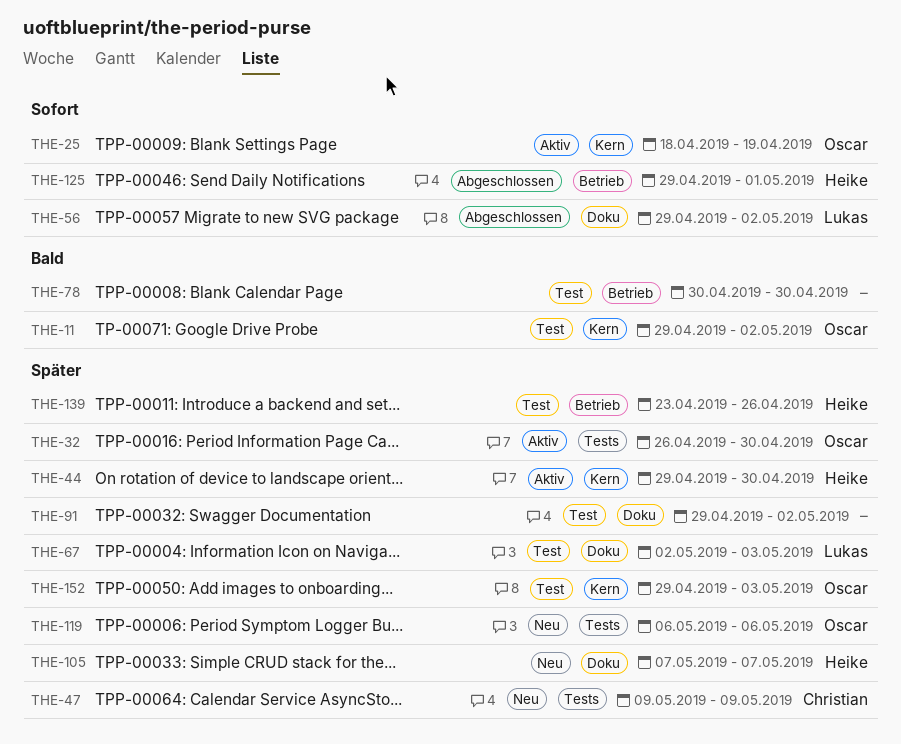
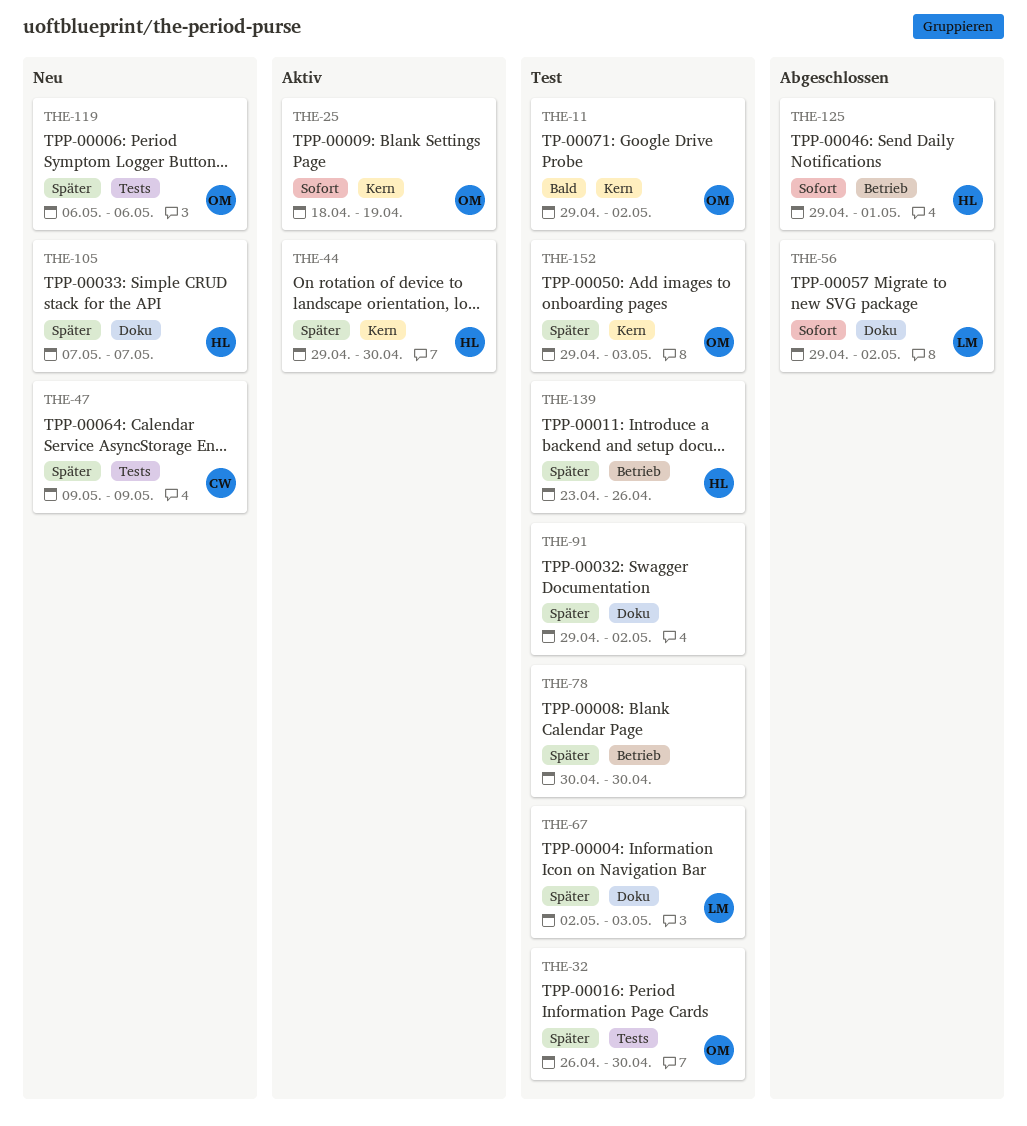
THE-32, status: Aktiv -> Test
THE-78, priority: Bald -> Später

